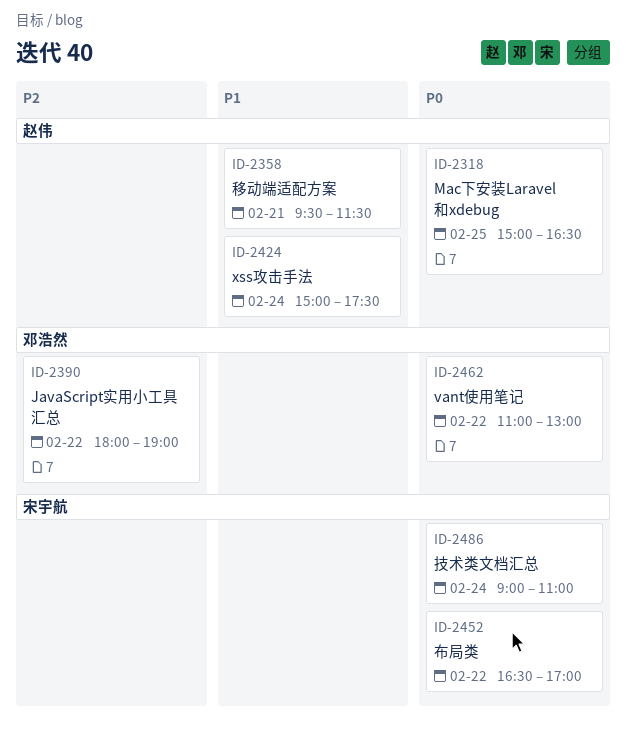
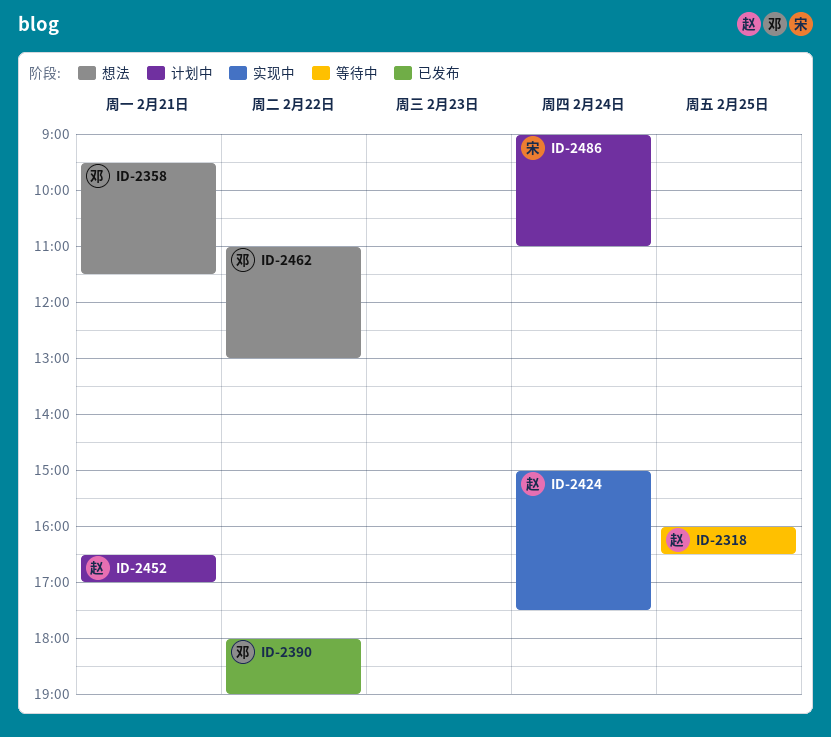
ID-2318, begins: 15:00 -> 16:00
ID-2358, owner: 赵伟 -> 邓浩然
ID-2452, owner: 宋宇航 -> 赵伟
ID-2452, day: Feb 22 -> Feb 21

